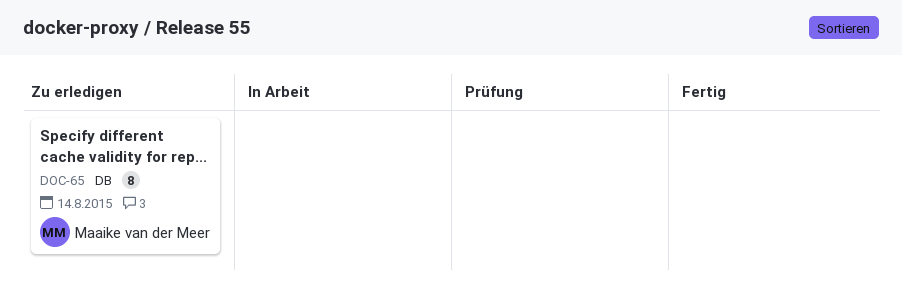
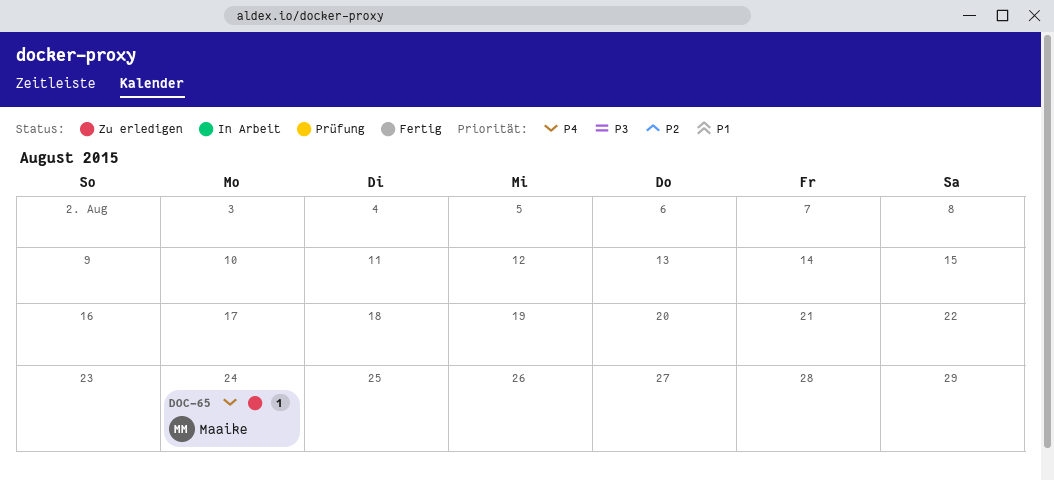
DOC-65, estimate: 8 -> 1
DOC-65, due: Aug 14 -> Aug 24

